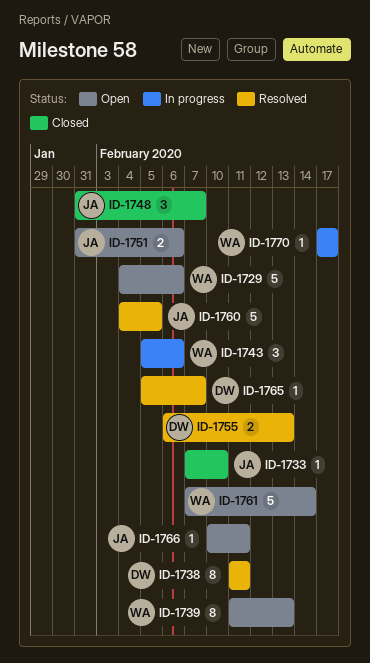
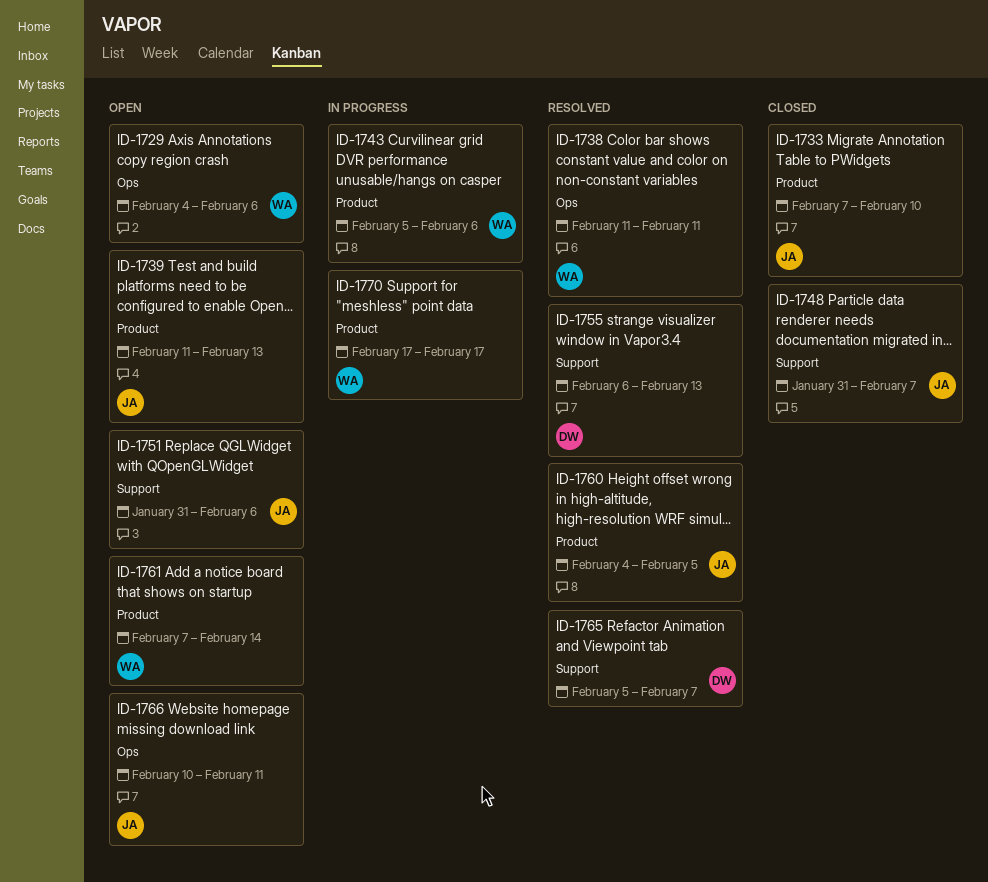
ID-1738, owner: DW -> WA
ID-1739, owner: WA -> JA

